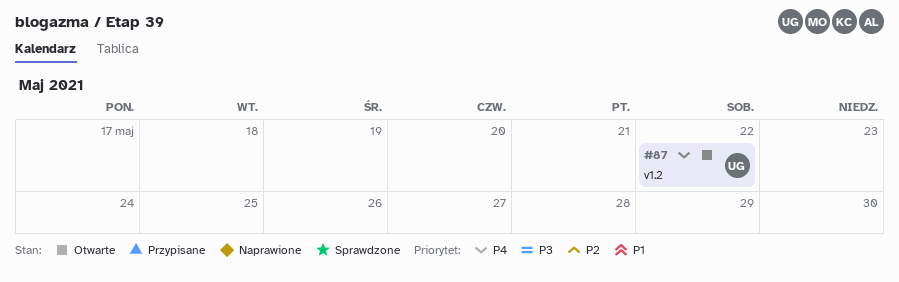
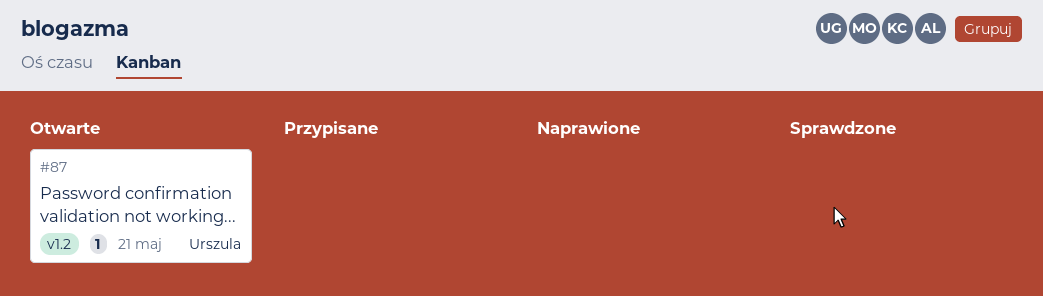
#87, due: May 22 -> May 21

